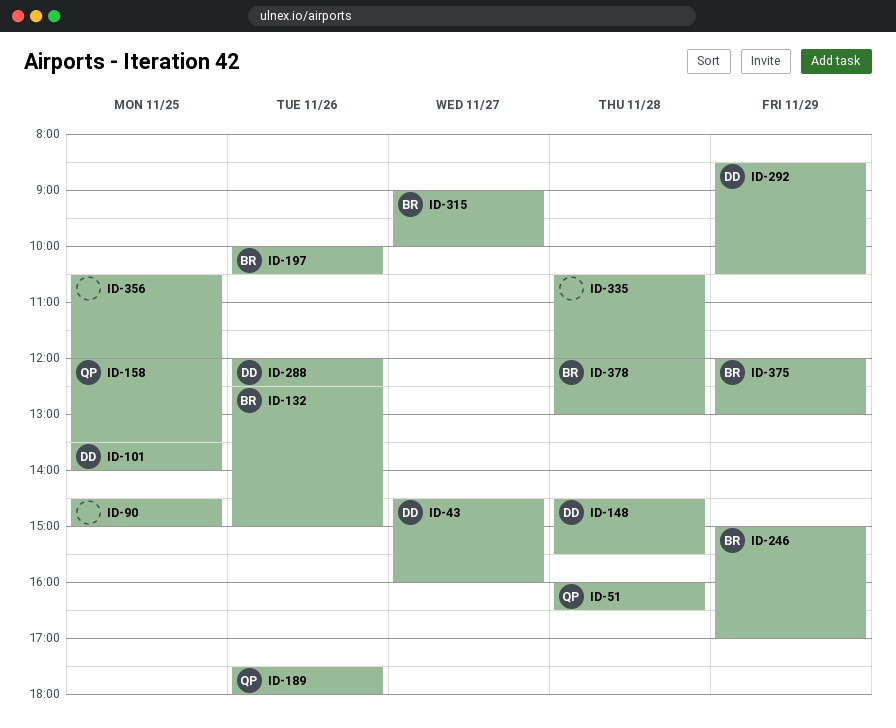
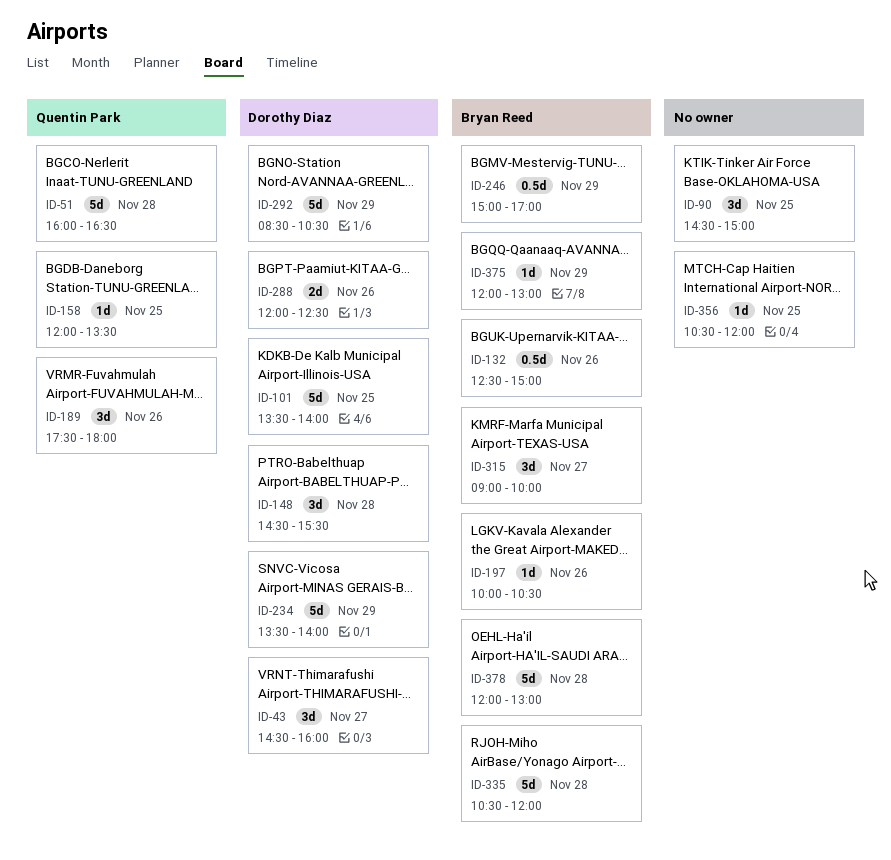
ID-234: none -> present
ID-335, owner: none -> Bryan Reed

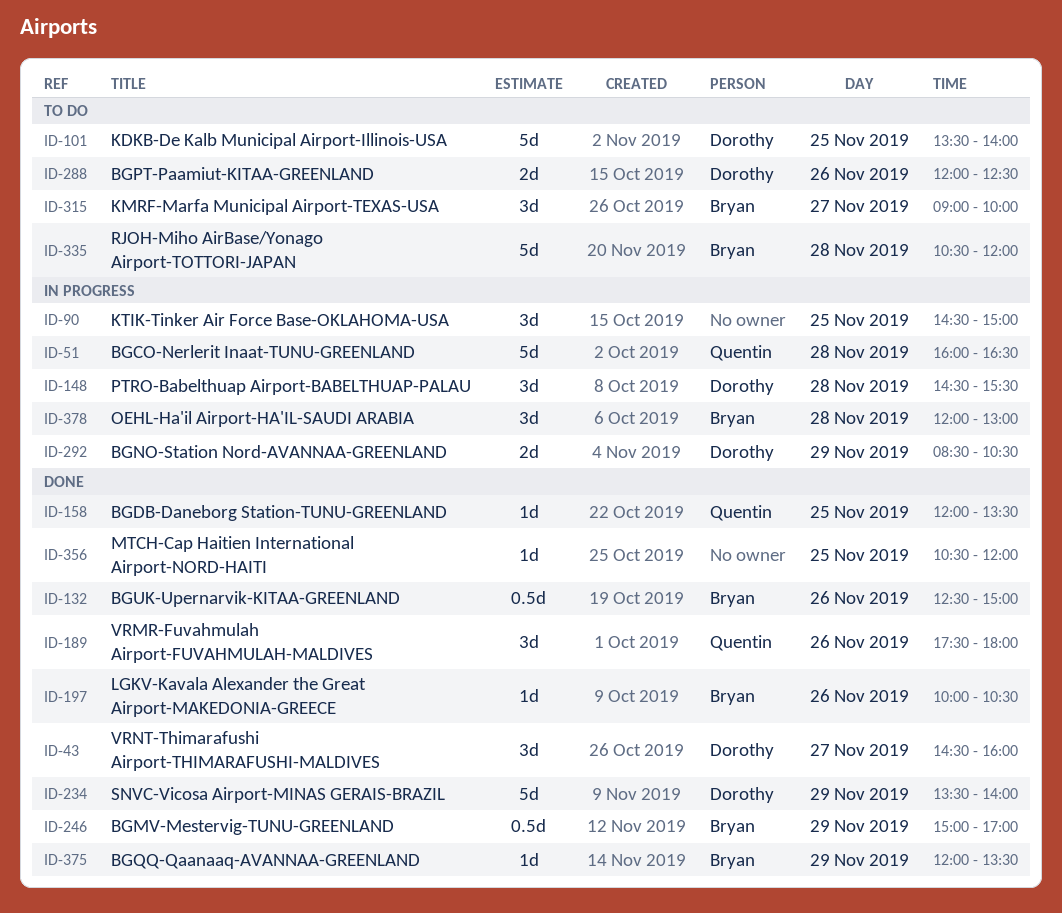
ID-292, estimate: 5d -> 2d
ID-375, ends: 13:00 -> 13:30
ID-378, estimate: 5d -> 3d

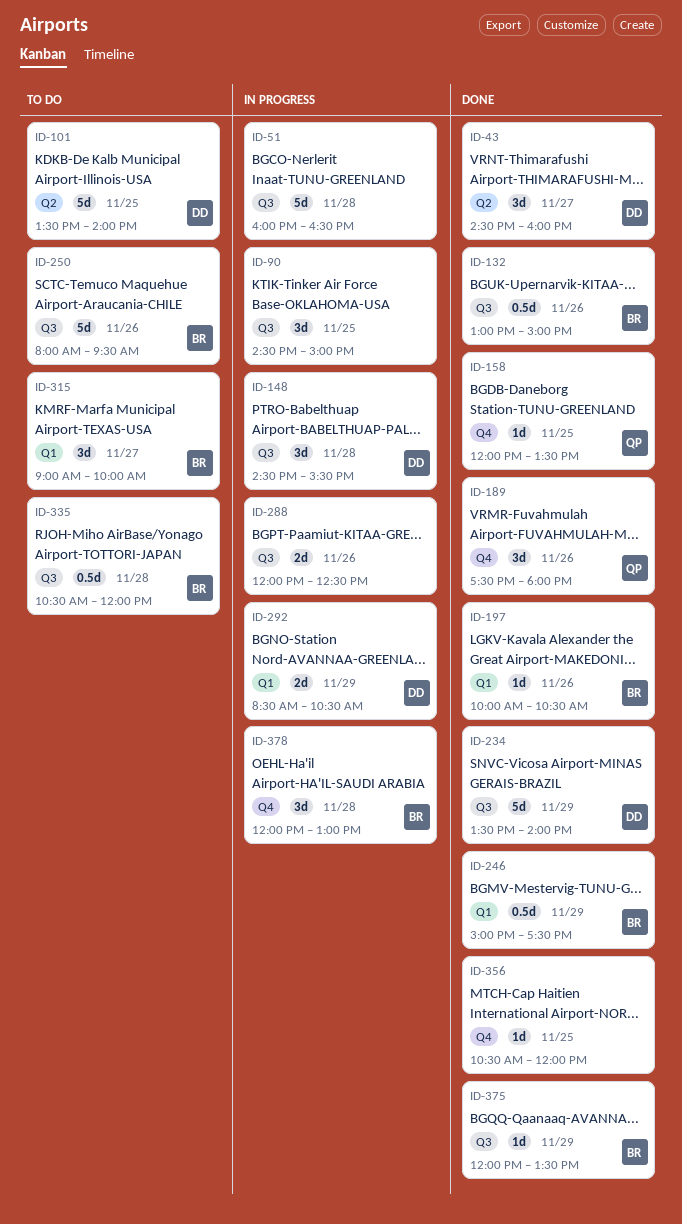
ID-51, owner: Quentin -> none
ID-132, begins: 12:30 -> 13:00
ID-246, ends: 17:00 -> 17:30
ID-250: none -> present
ID-288, status: To do -> In progress
ID-288, owner: Dorothy -> none
ID-335, estimate: 5d -> 0.5d

